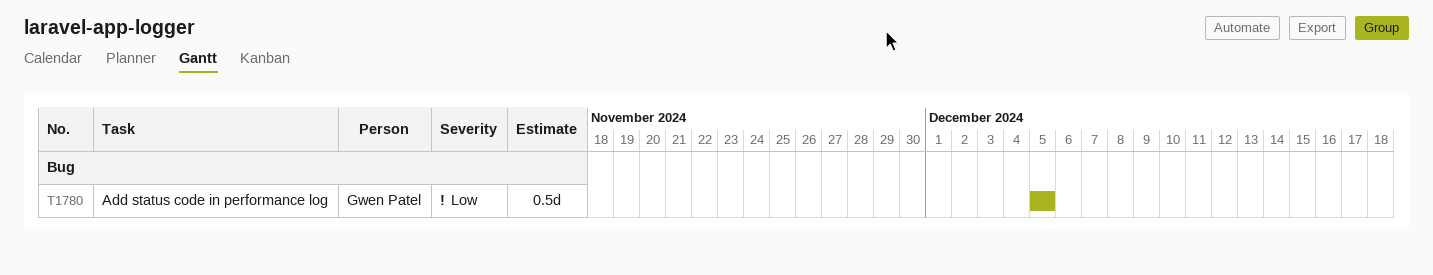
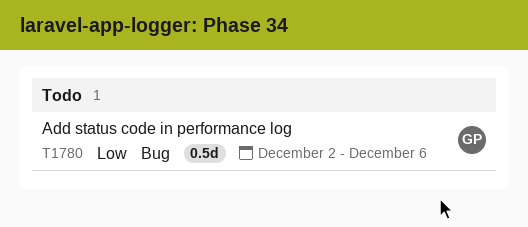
T1780, start: Dec 5 -> Dec 2
T1780, due: Dec 5 -> Dec 6

